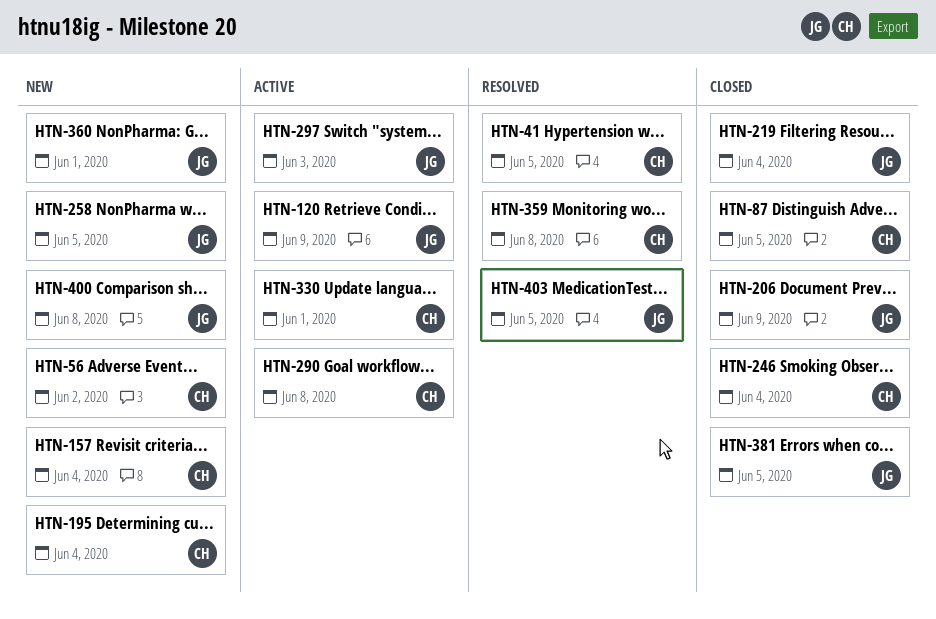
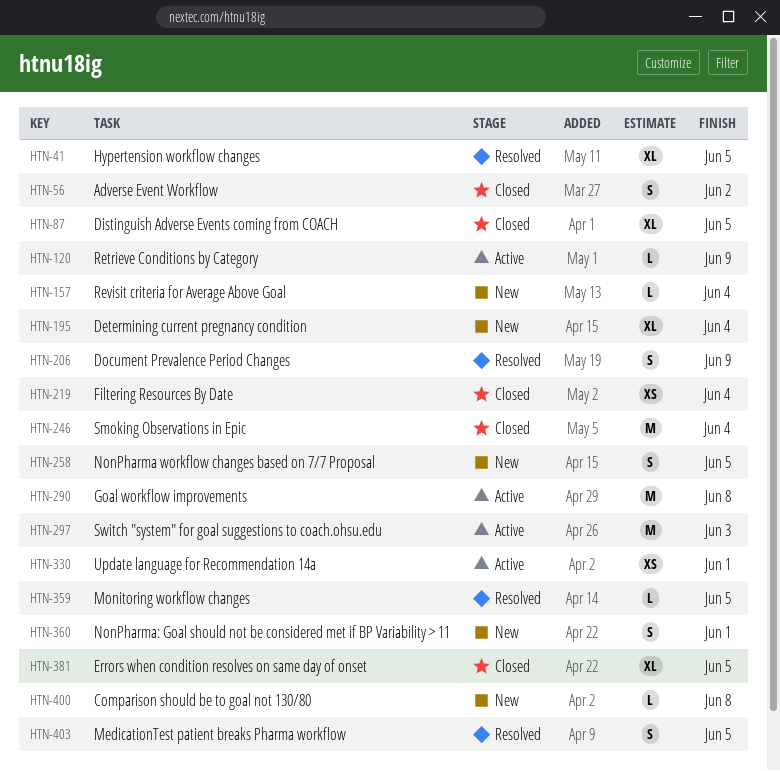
HTN-56, status: New -> Closed
HTN-206, status: Closed -> Resolved
HTN-359, due: Jun 8 -> Jun 5

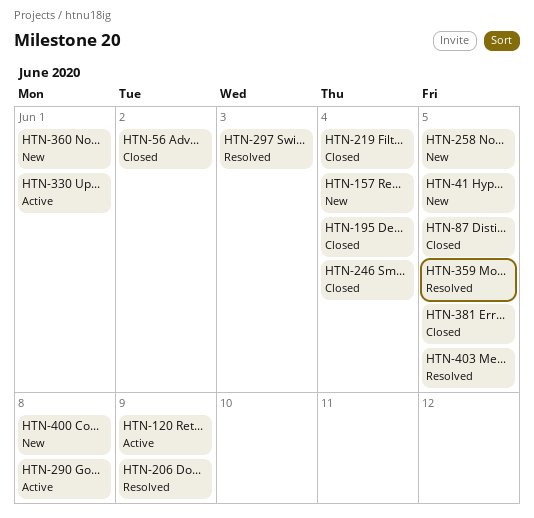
HTN-41, status: Resolved -> New
HTN-195, status: New -> Closed
HTN-297, status: Active -> Resolved

